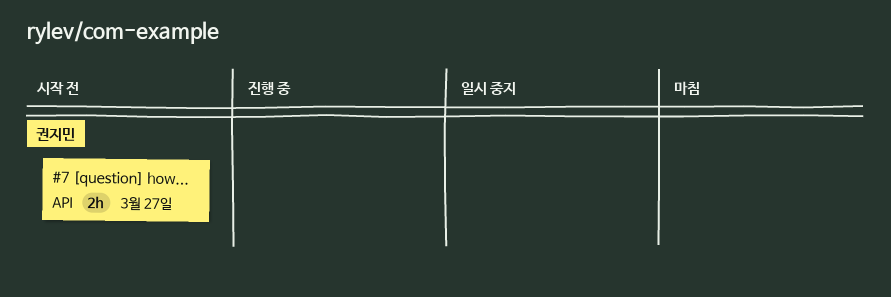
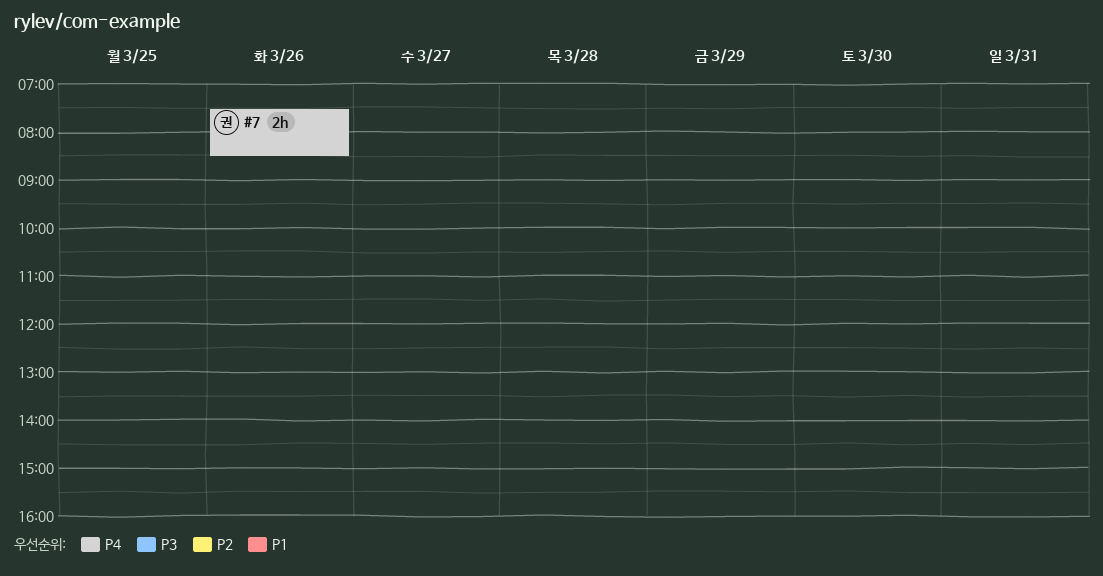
#7, day: Mar 27 -> Mar 26

